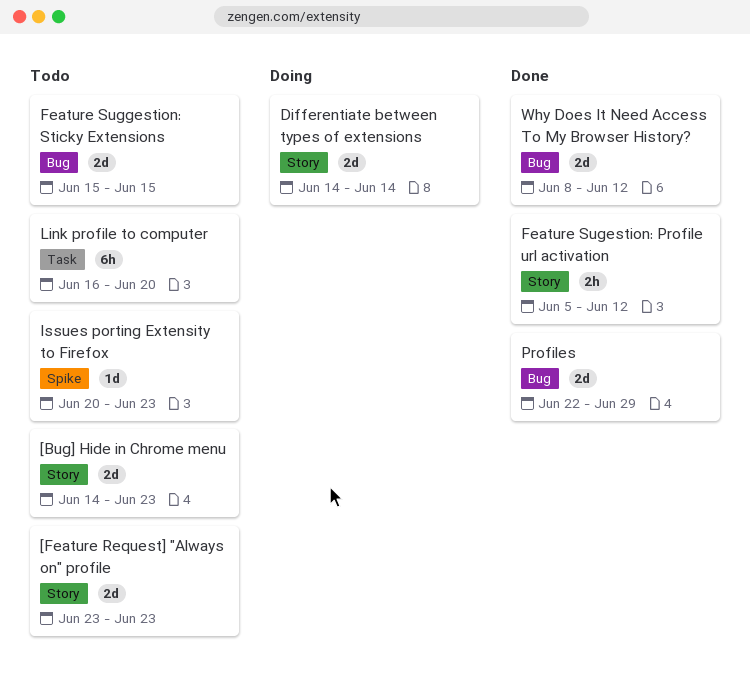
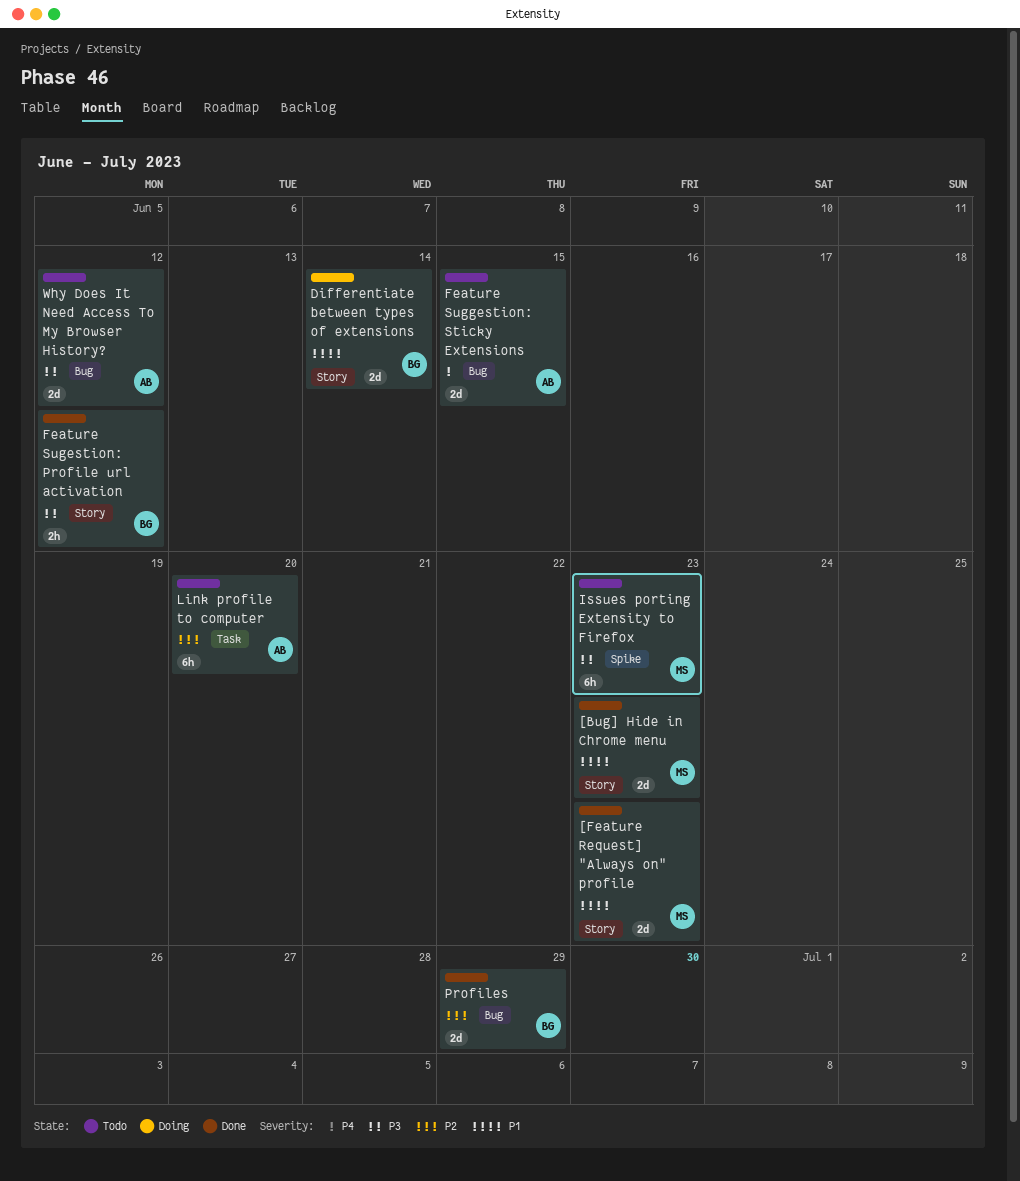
[Bug] Hide in Chrome menu, status: Todo -> Done
[Feature Request] "Always on" profile, status: Todo -> Done
Issues porting Extensity to Firefox, estimate: 1d -> 6h
Why Does It Need Access To My Browser History?, status: Done -> Todo

